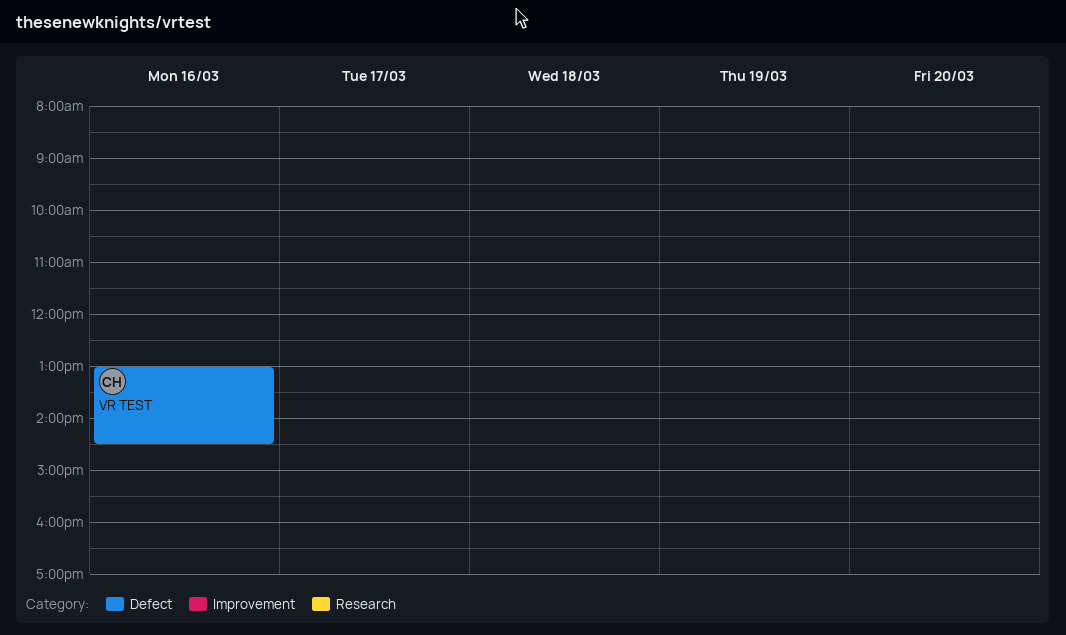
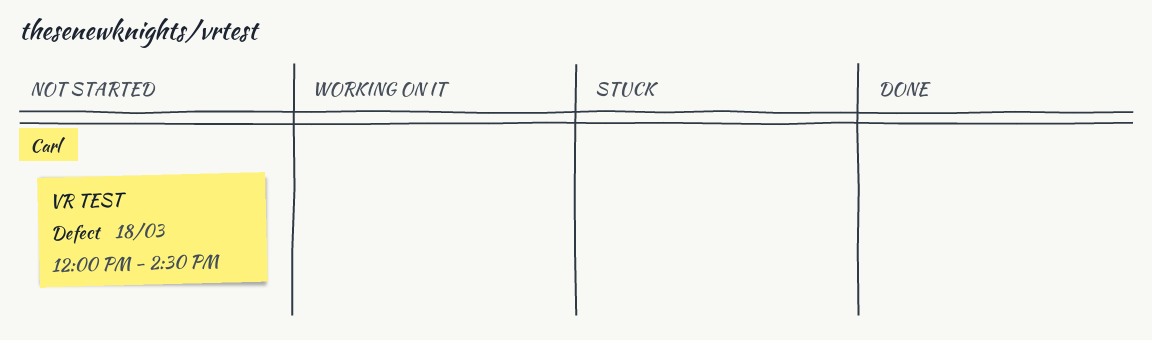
VR TEST, day: Mar 16 -> Mar 18
VR TEST, begins: 13:00 -> 12:00

